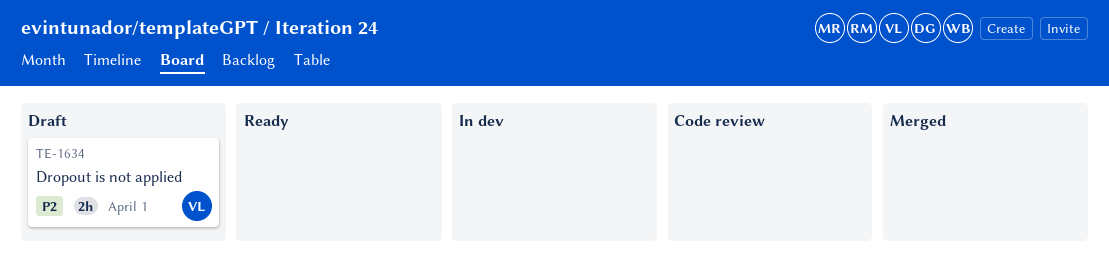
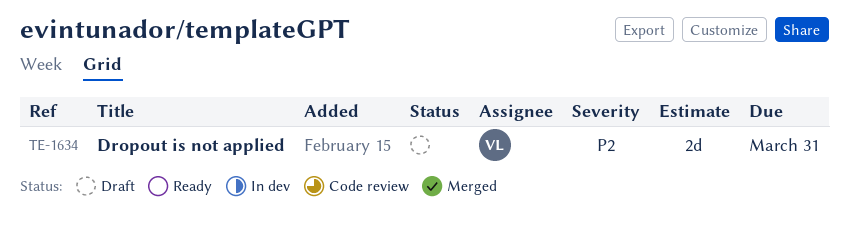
TE-1634, estimate: 2h -> 2d
TE-1634, due: Apr 1 -> Mar 31

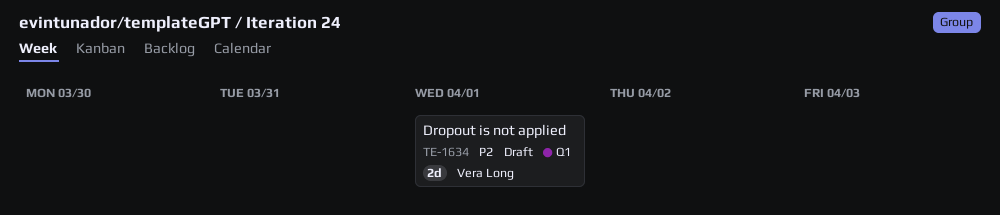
TE-1634, due: Mar 31 -> Apr 1

